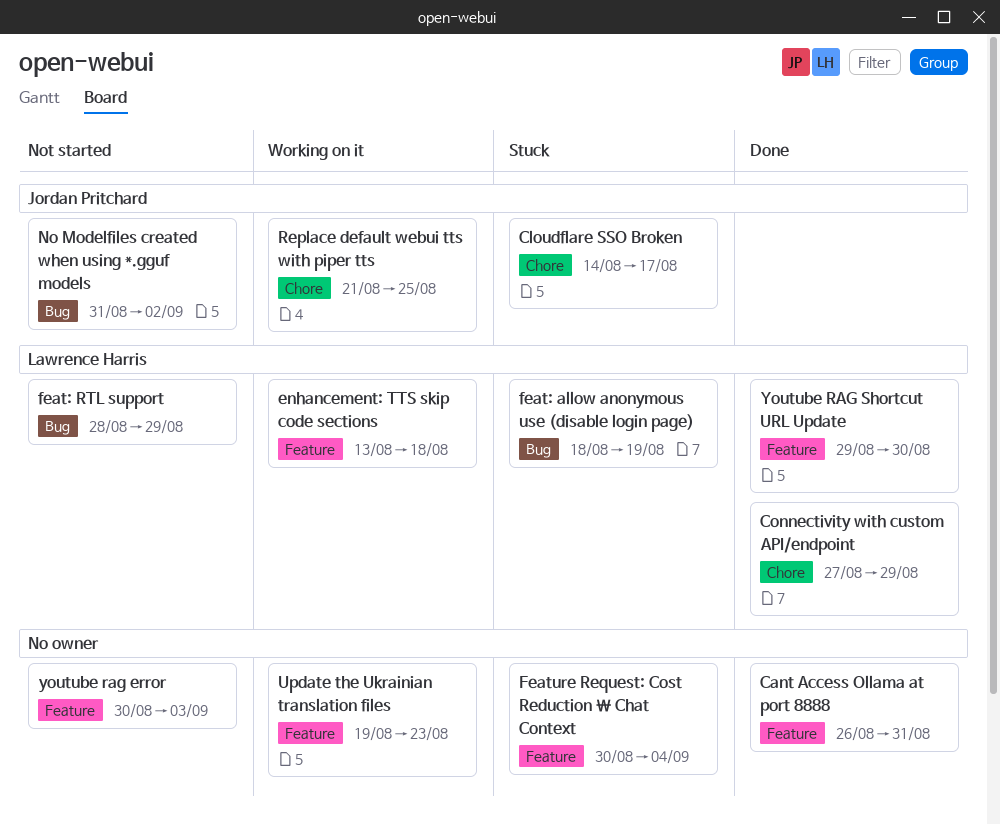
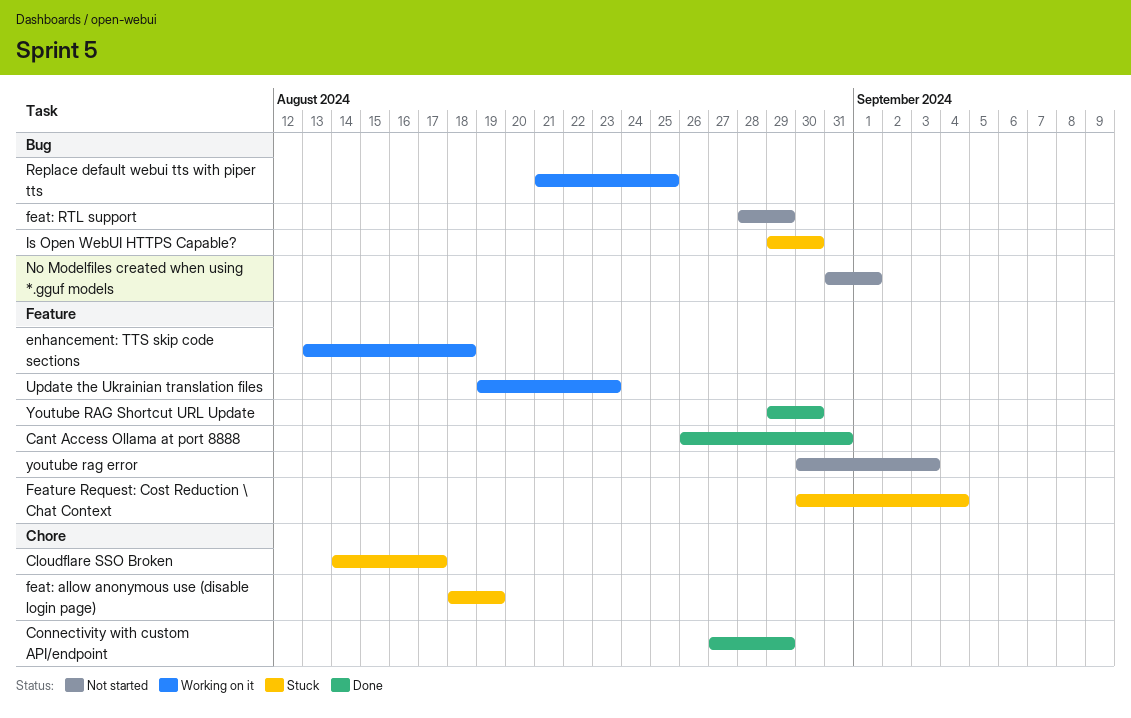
feat: allow anonymous use (disable login page), label: Bug -> Chore
Is Open WebUI HTTPS Capable?: none -> present
No Modelfiles created when using *.gguf models, due: Sep 2 -> Sep 1
Replace default webui tts with piper tts, label: Chore -> Bug

